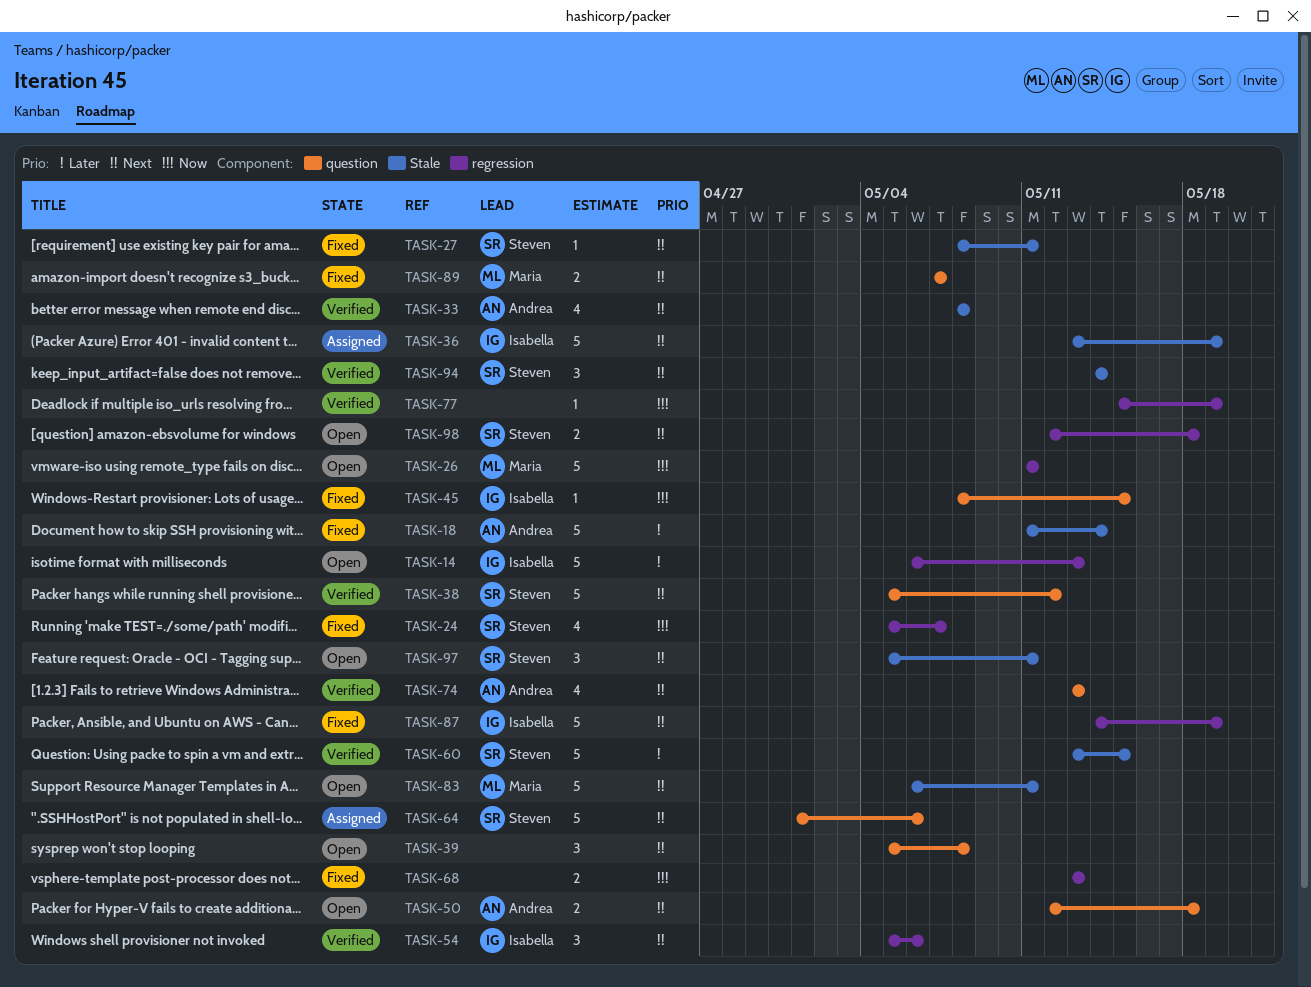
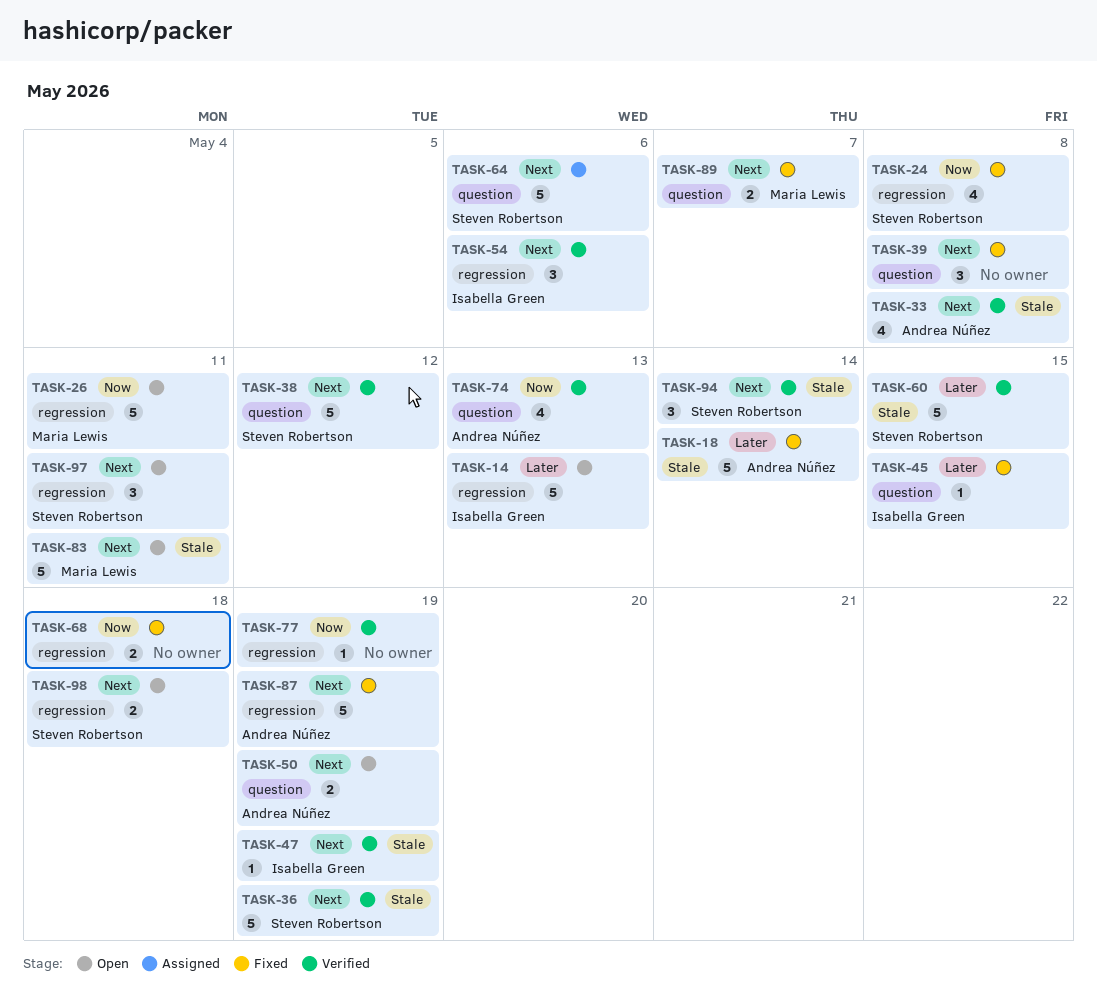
TASK-24, due: May 7 -> May 8
TASK-27: present -> none
TASK-36, status: Assigned -> Verified
TASK-36, owner: Isabella Green -> Steven Robertson
TASK-39, status: Open -> Fixed
TASK-45, priority: Now -> Later
TASK-47: none -> present
TASK-50, due: May 18 -> May 19
TASK-68, due: May 13 -> May 18
TASK-74, priority: Next -> Now
TASK-87, owner: Isabella Green -> Andrea Núñez
TASK-97, label: Stale -> regression

